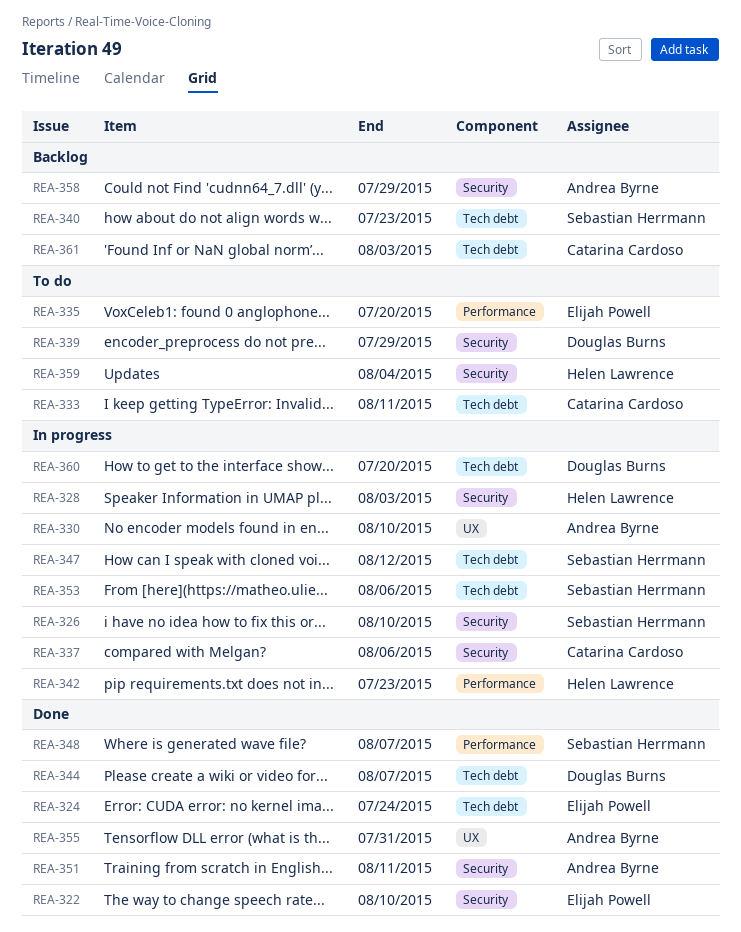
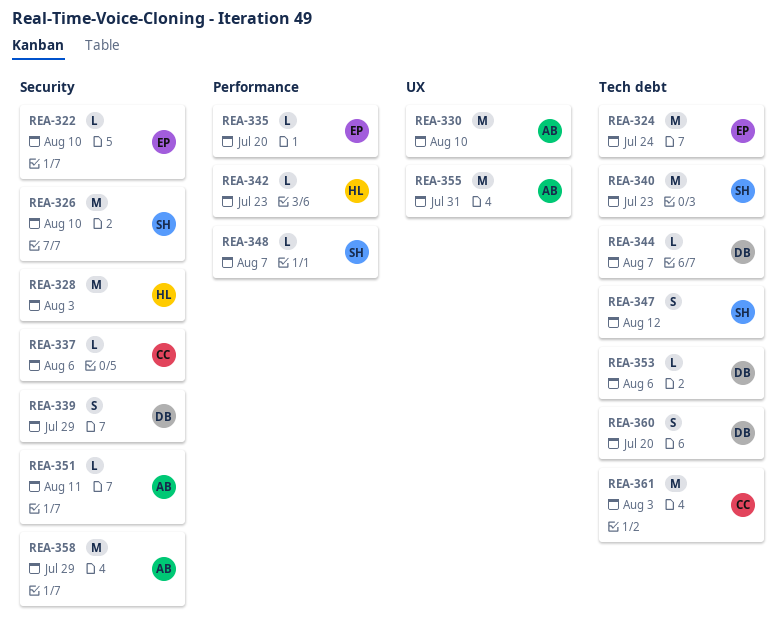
REA-333: present -> none
REA-353, owner: Sebastian Herrmann -> Douglas Burns
REA-359: present -> none

